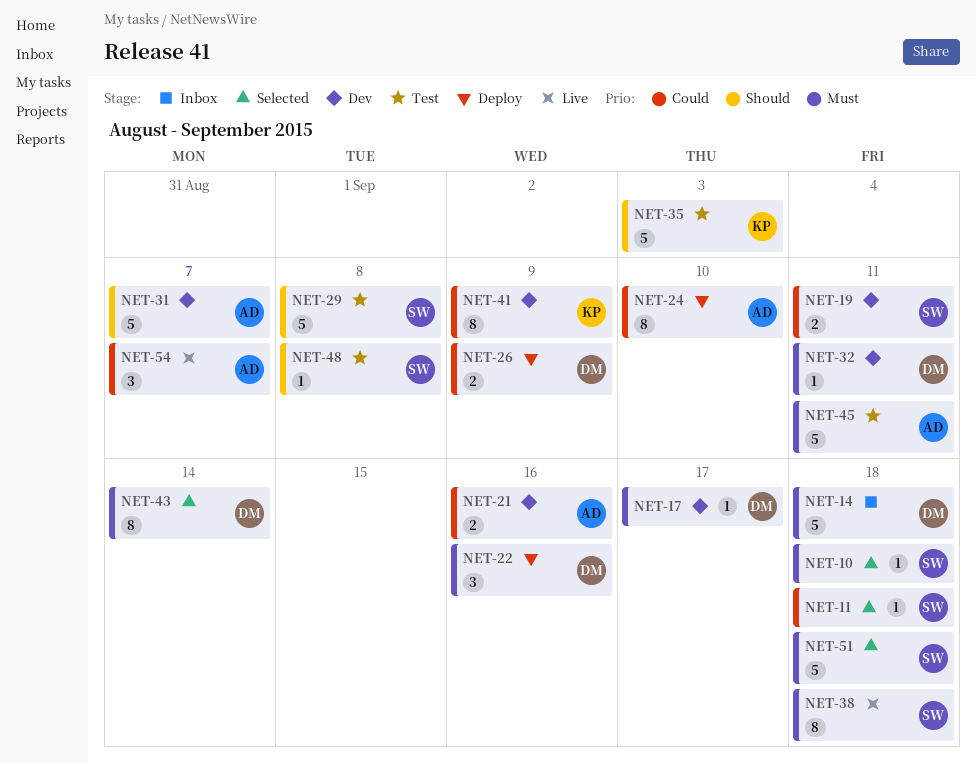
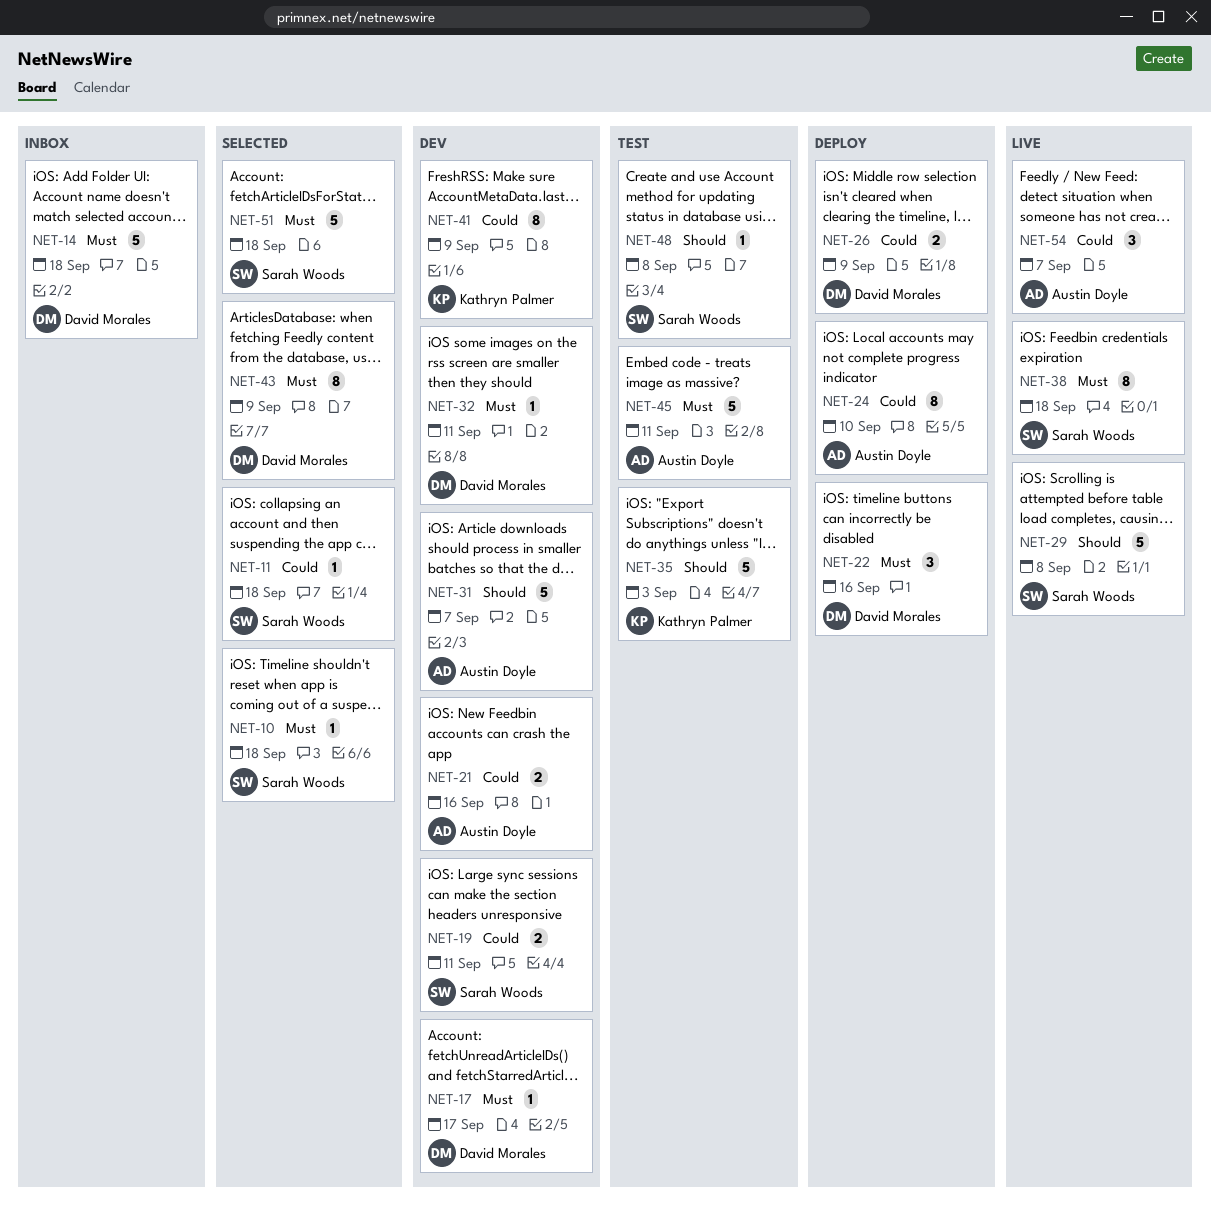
NET-29, status: Test -> Live
NET-43, due: Sep 14 -> Sep 9

